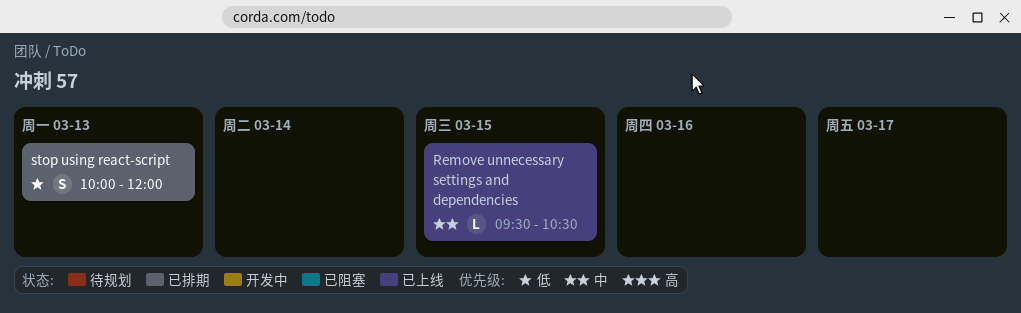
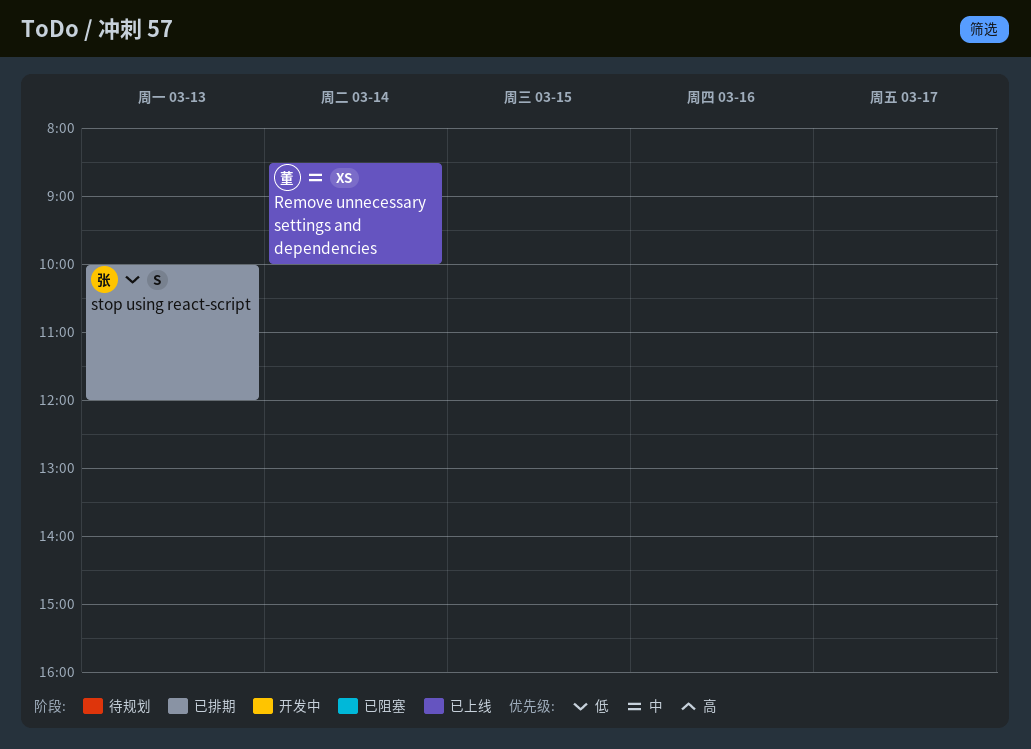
Remove unnecessary settings and dependencies, estimate: L -> XS
Remove unnecessary settings and dependencies, day: Mar 15 -> Mar 14
Remove unnecessary settings and dependencies, begins: 09:30 -> 08:30
Remove unnecessary settings and dependencies, ends: 10:30 -> 10:00

